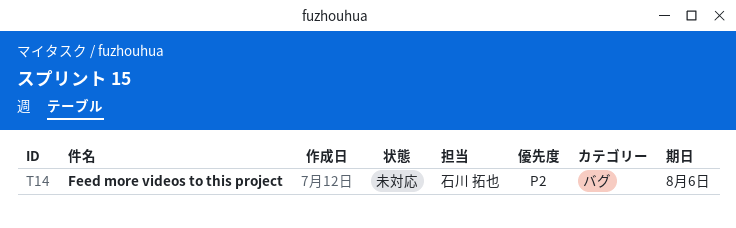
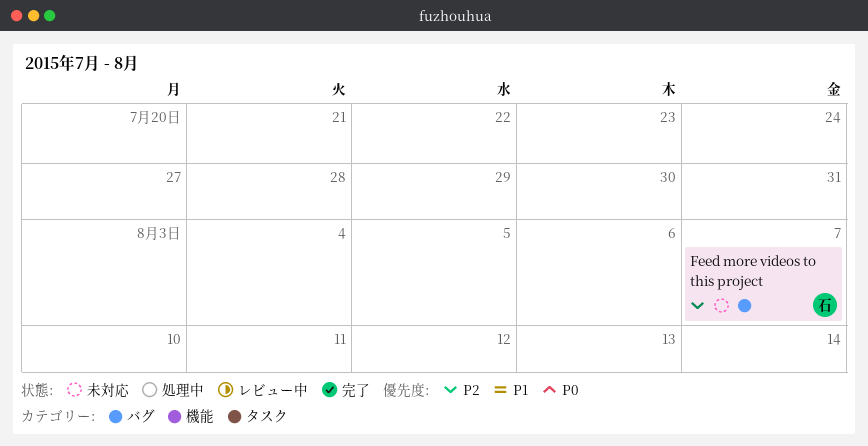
Feed more videos to this project, due: Aug 6 -> Aug 7

